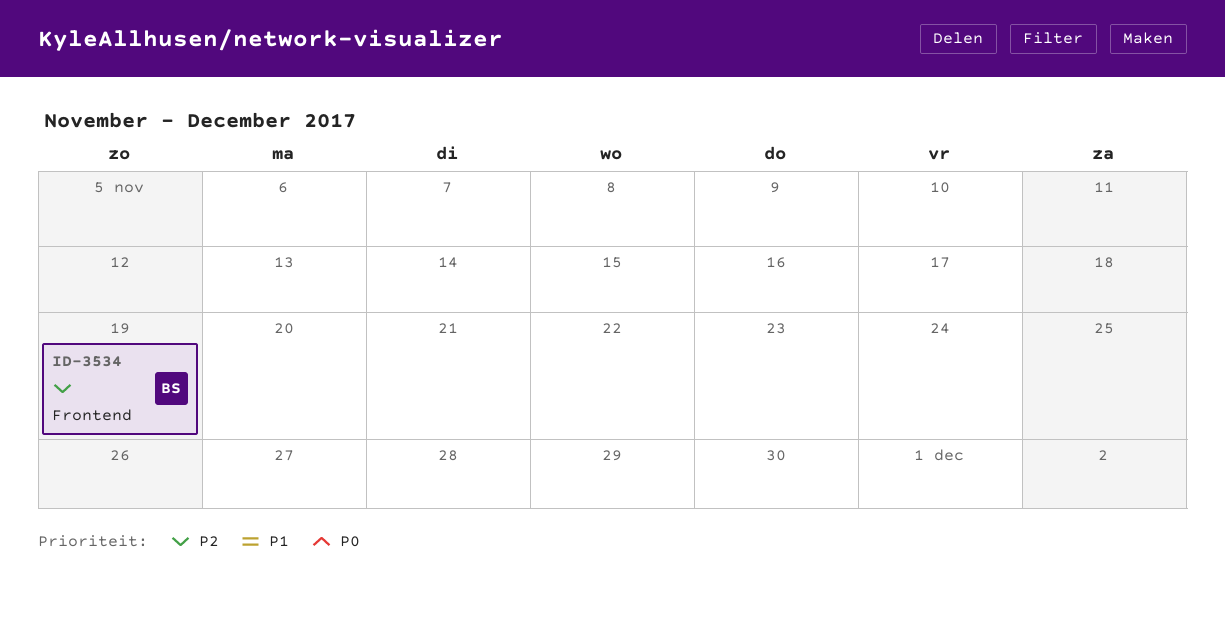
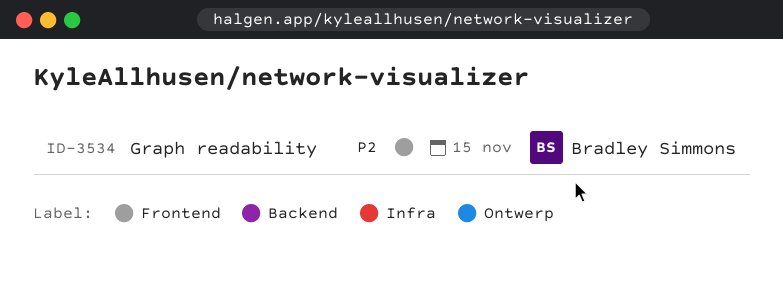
ID-3534, due: Nov 19 -> Nov 15

